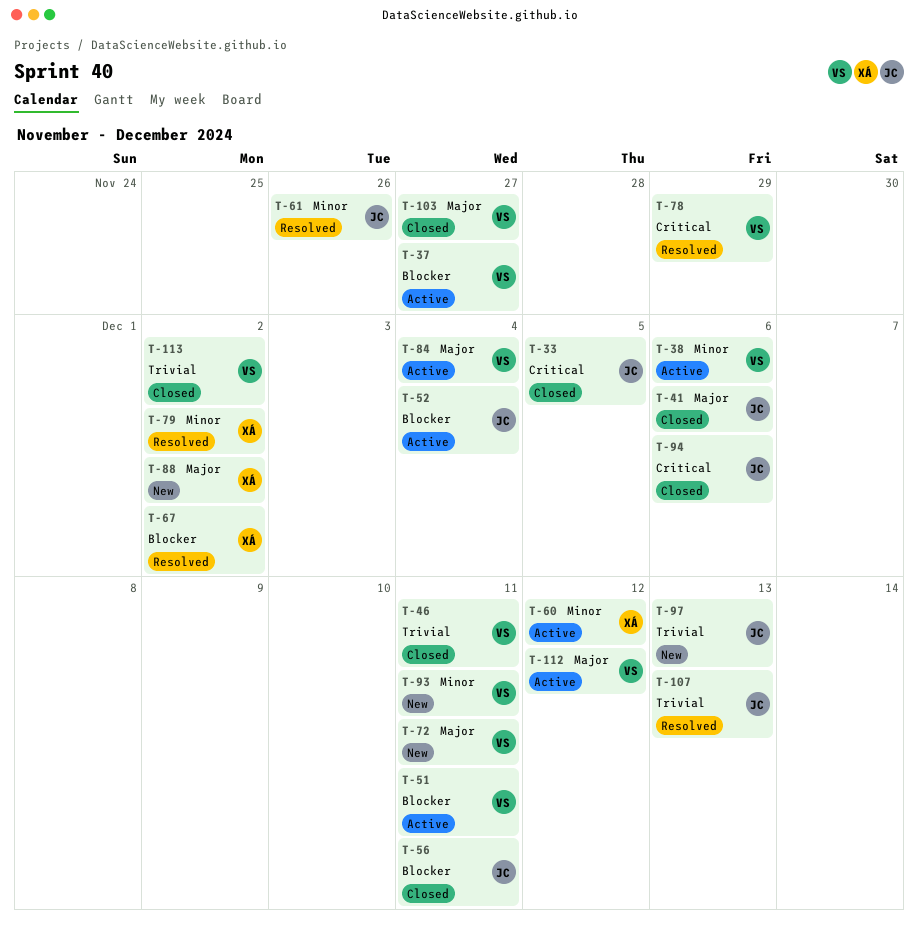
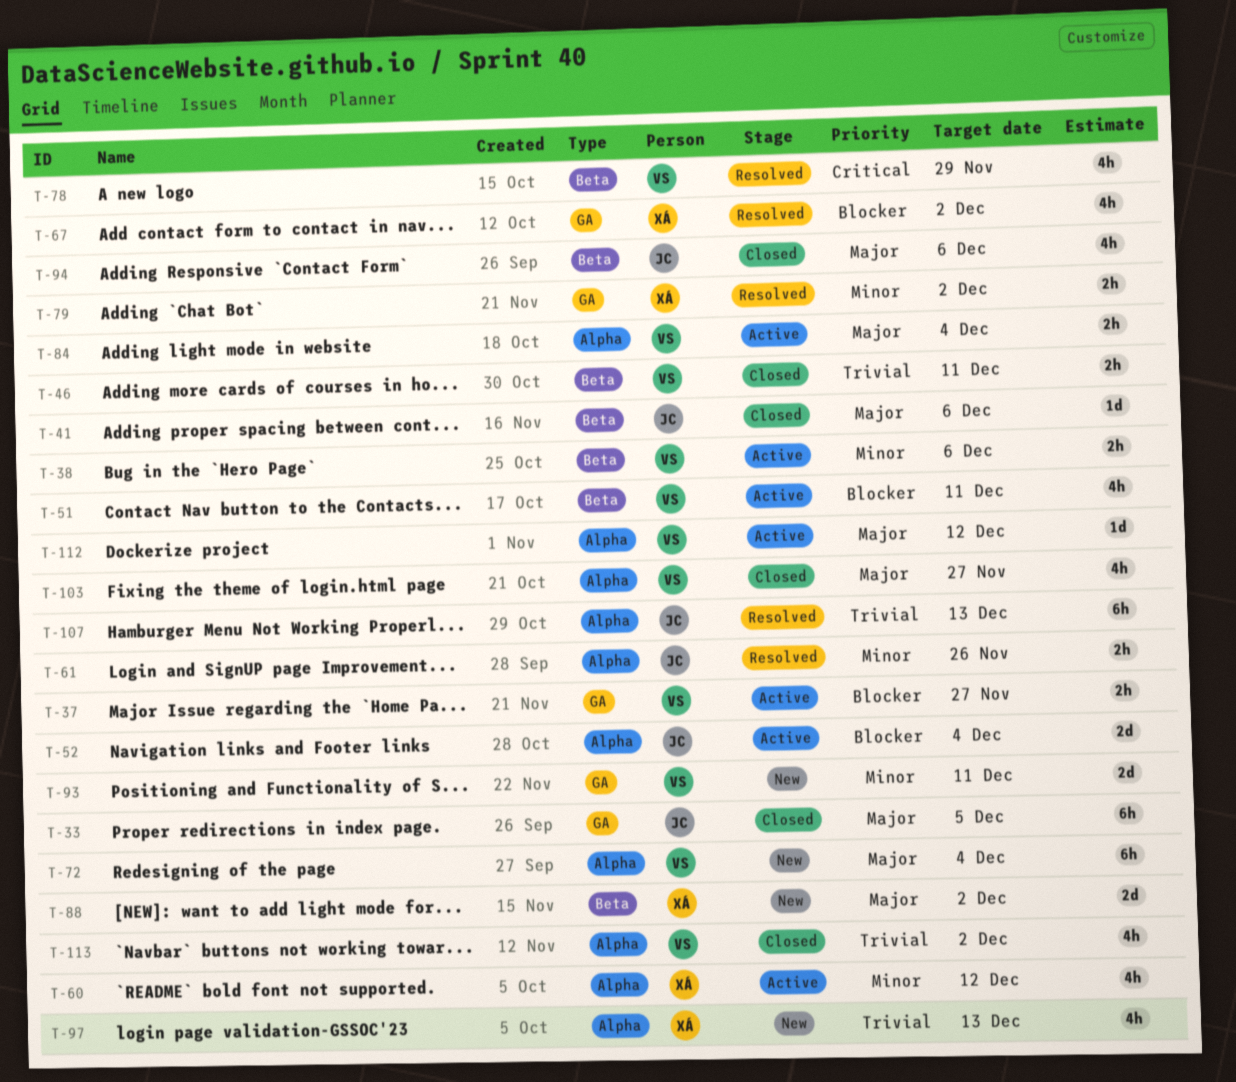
T-33, priority: Critical -> Major
T-56: present -> none
T-72, due: Dec 11 -> Dec 4
T-94, priority: Critical -> Major
T-97, owner: JC -> XÁ

